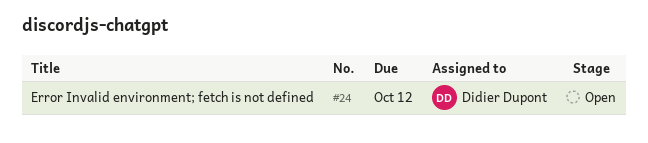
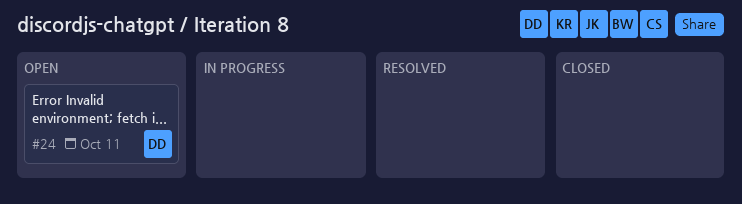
#24, due: Oct 12 -> Oct 11

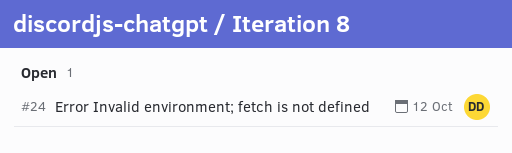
#24, due: Oct 11 -> Oct 12

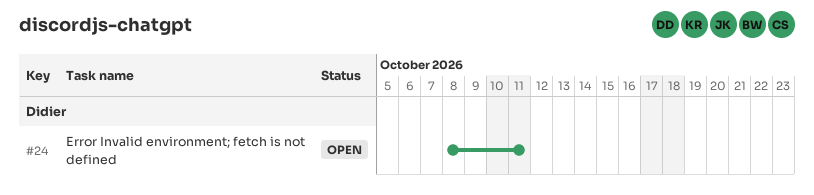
#24, due: Oct 12 -> Oct 11

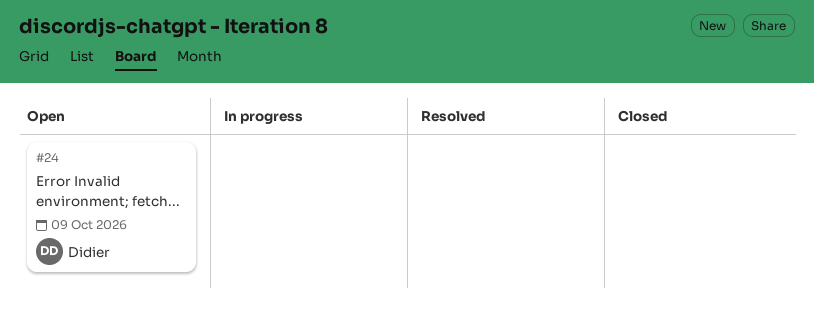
#24, due: Oct 11 -> Oct 9

